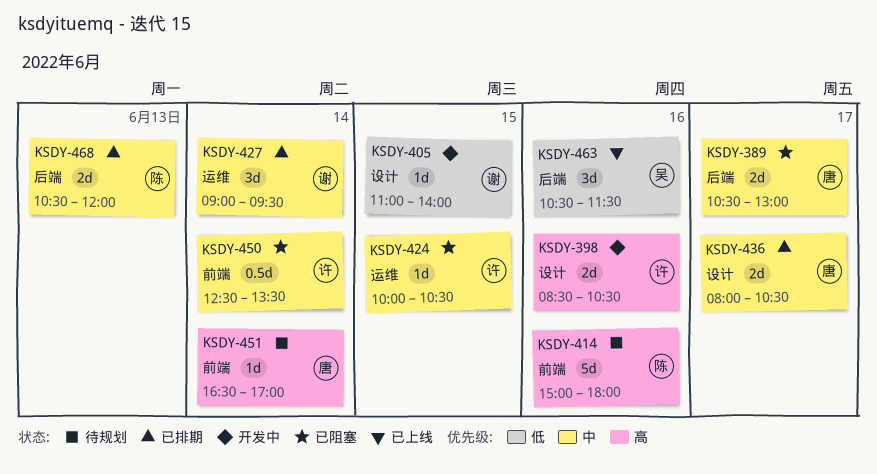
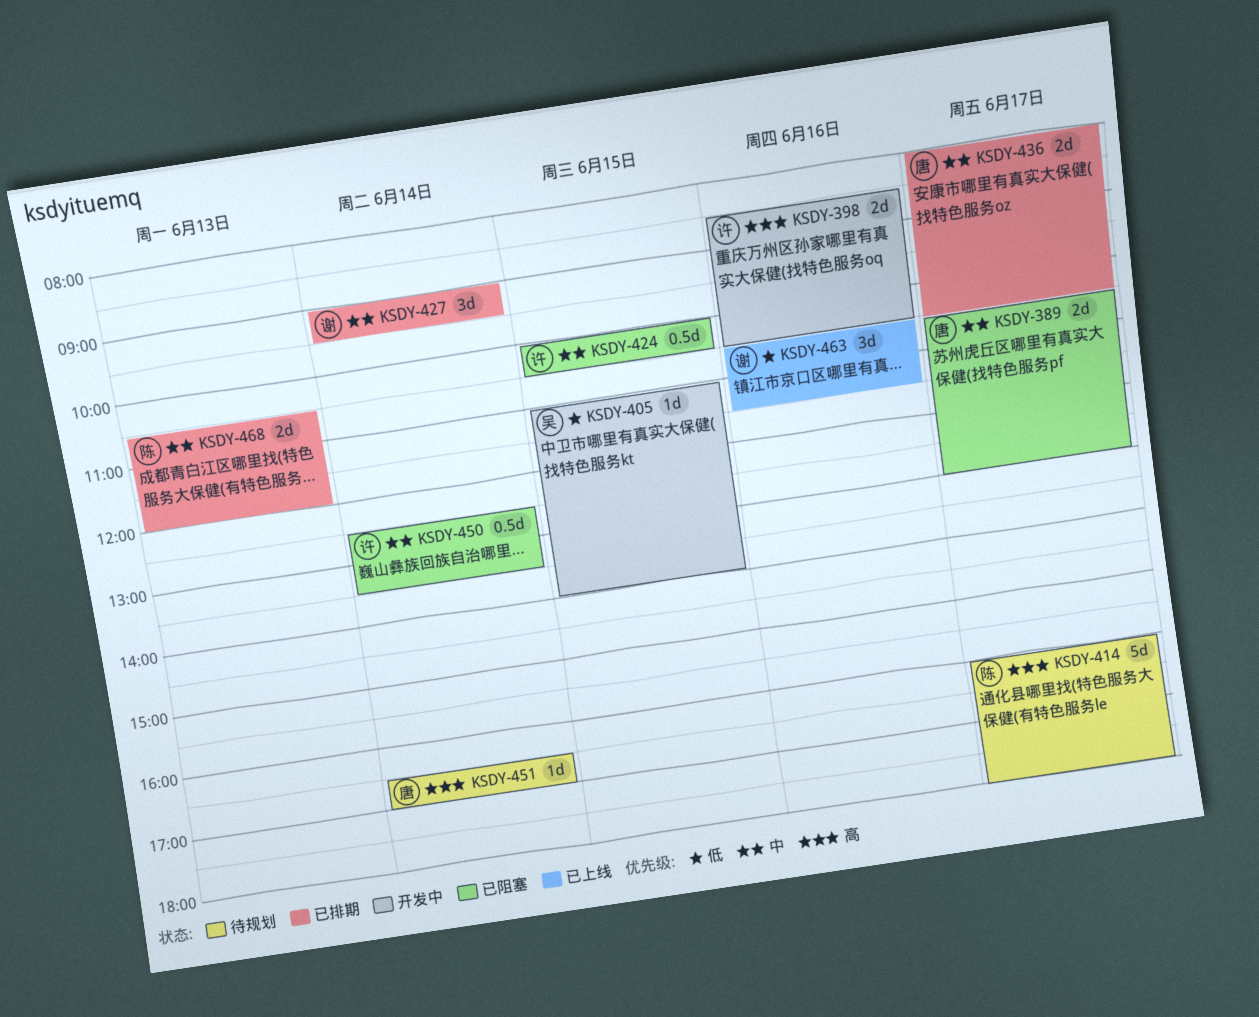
KSDY-405, owner: 谢 -> 吴
KSDY-414, day: Jun 16 -> Jun 17
KSDY-414, begins: 15:00 -> 16:00
KSDY-424, estimate: 1d -> 0.5d
KSDY-463, owner: 吴 -> 谢

